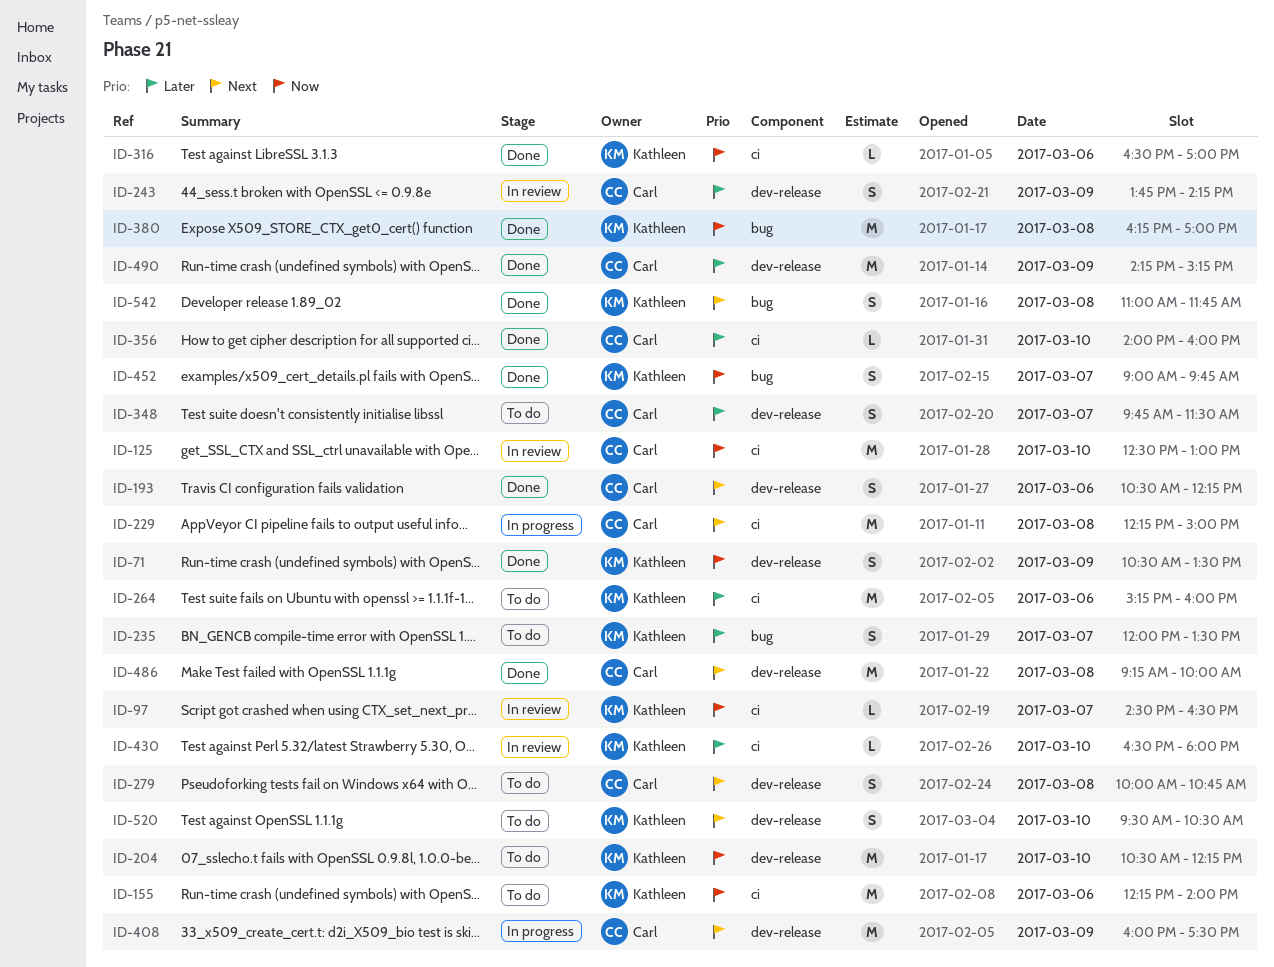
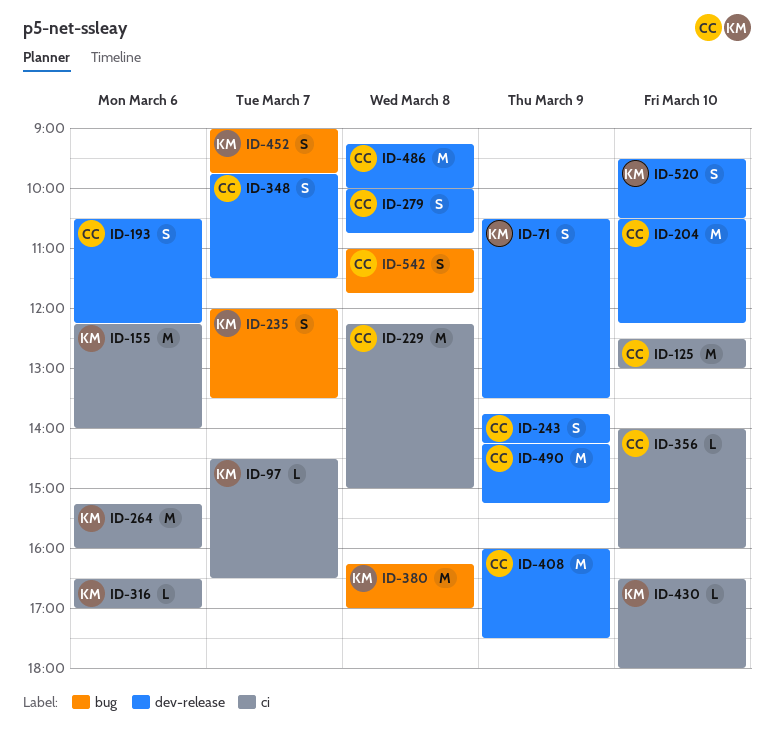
ID-204, owner: Kathleen -> Carl
ID-542, owner: Kathleen -> Carl

